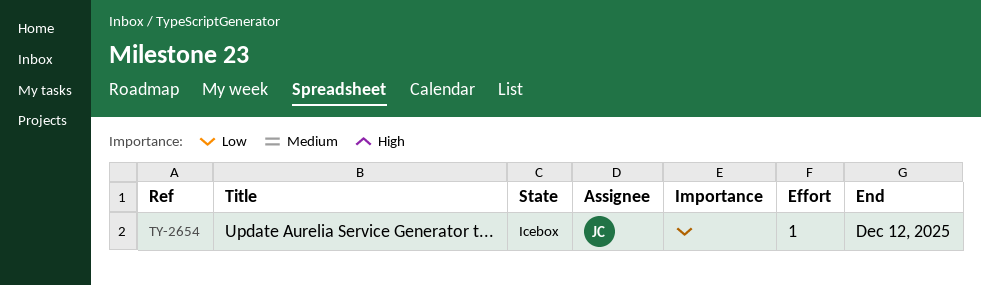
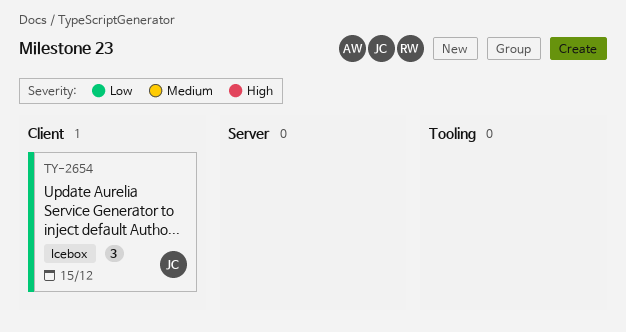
TY-2654, estimate: 1 -> 3
TY-2654, due: Dec 12 -> Dec 15

